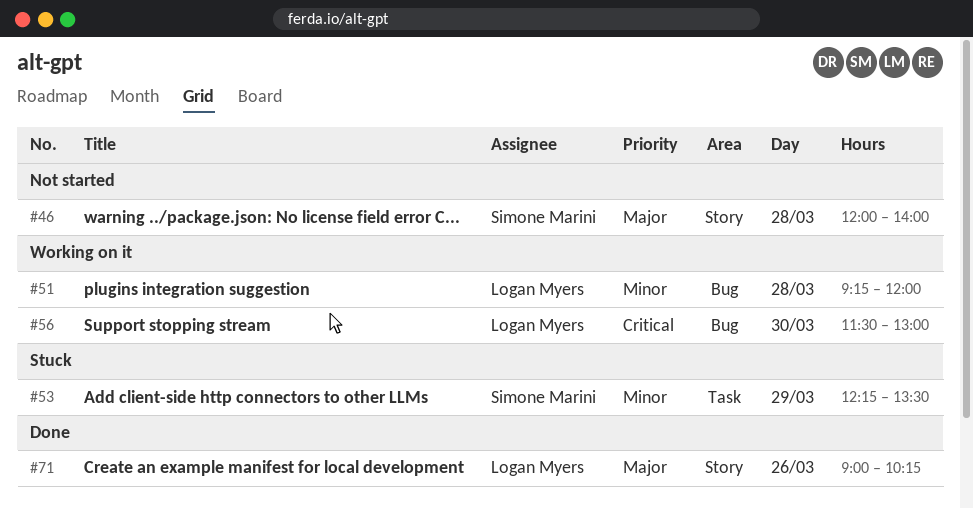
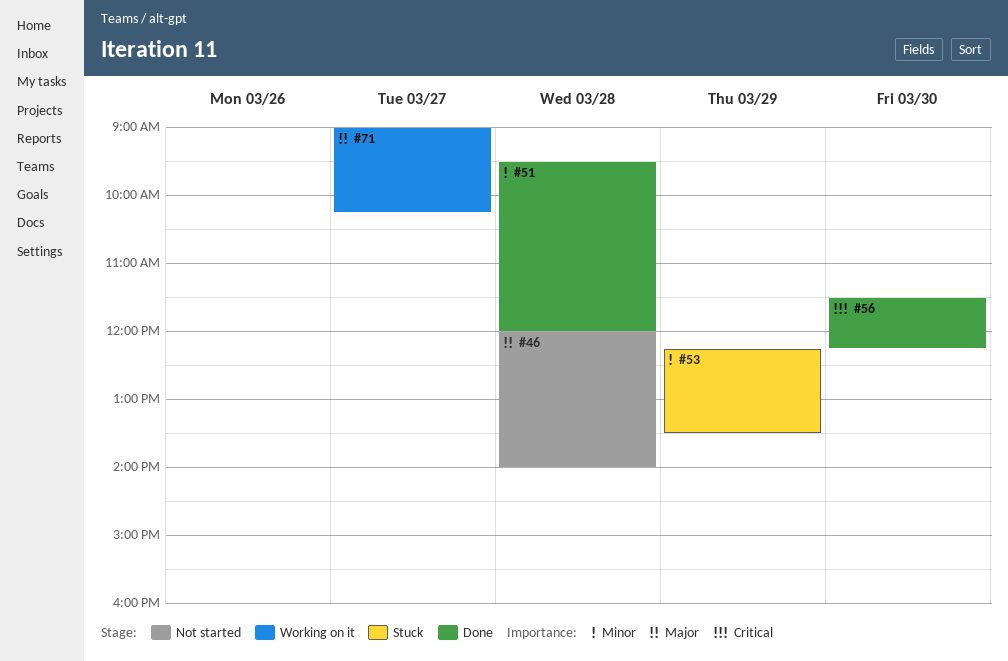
#51, status: Working on it -> Done
#51, begins: 09:15 -> 09:30
#56, status: Working on it -> Done
#56, ends: 13:00 -> 12:15
#71, status: Done -> Working on it
#71, day: Mar 26 -> Mar 27

